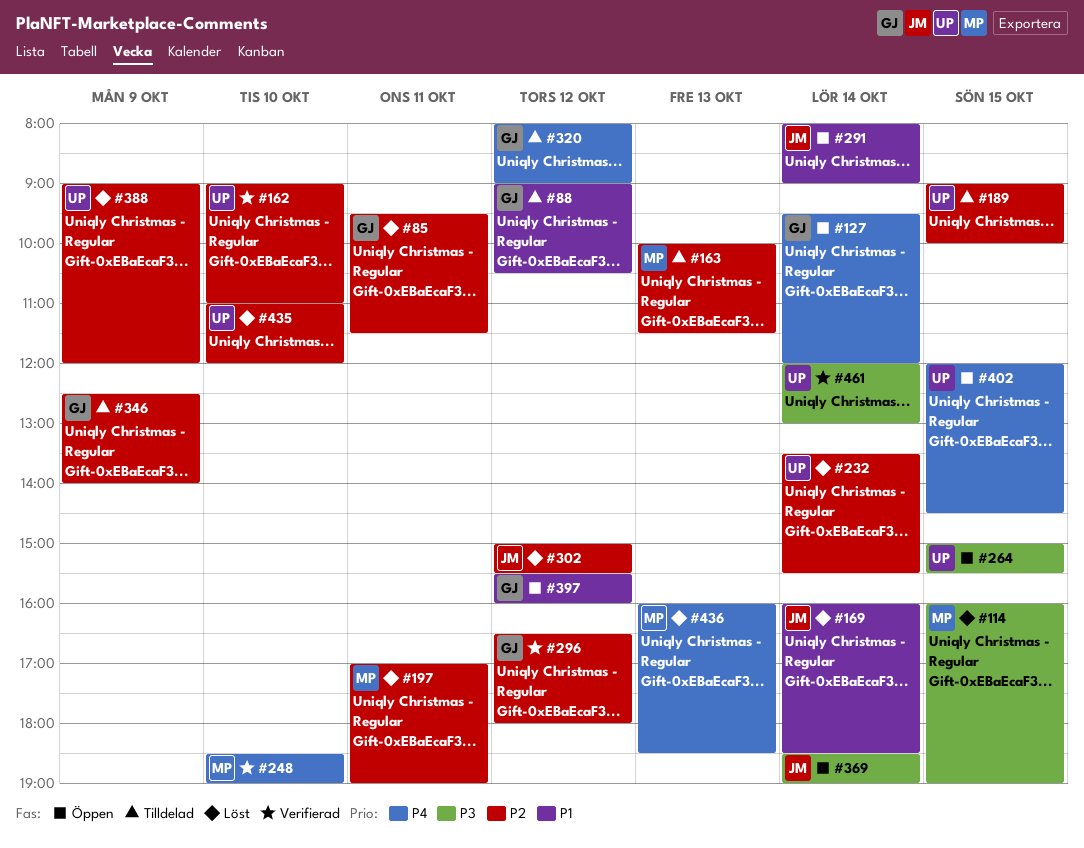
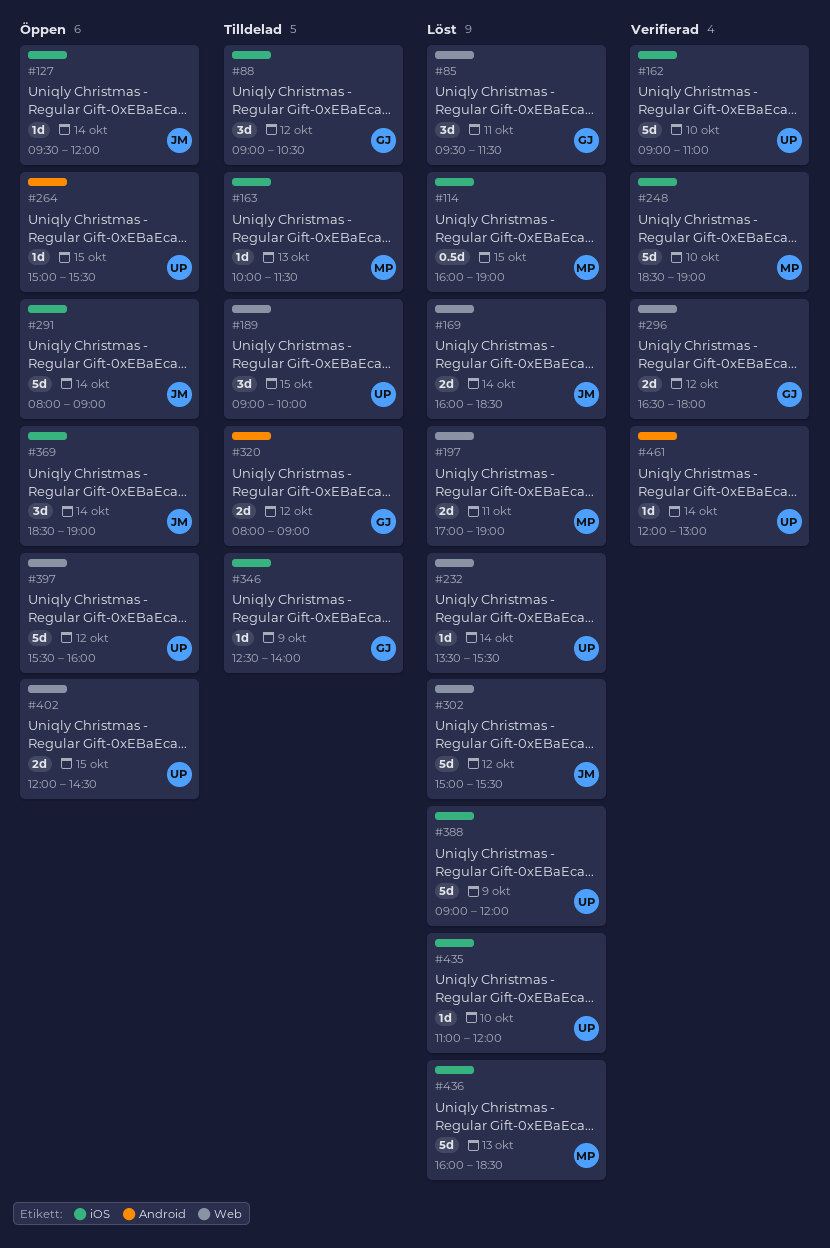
#127, owner: GJ -> JM
#397, owner: GJ -> UP

